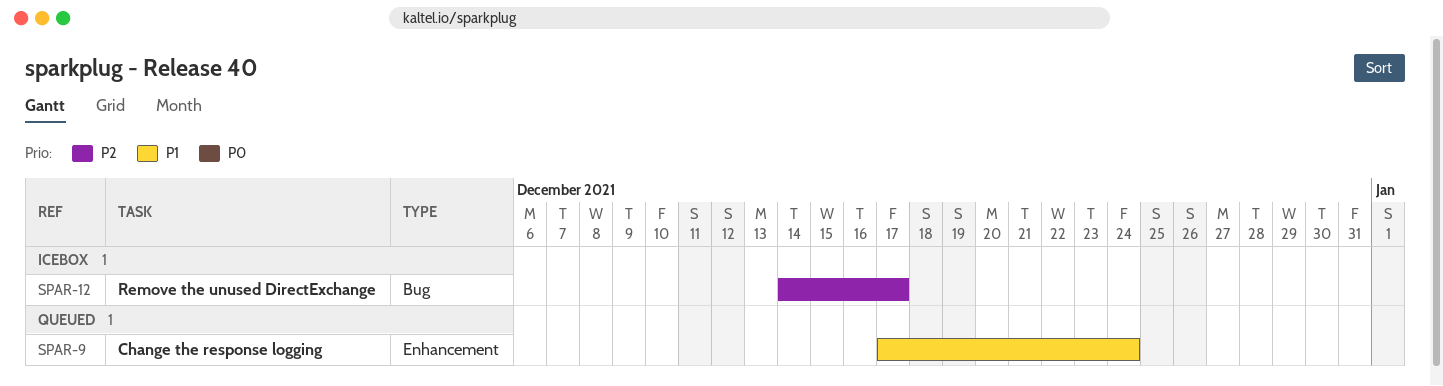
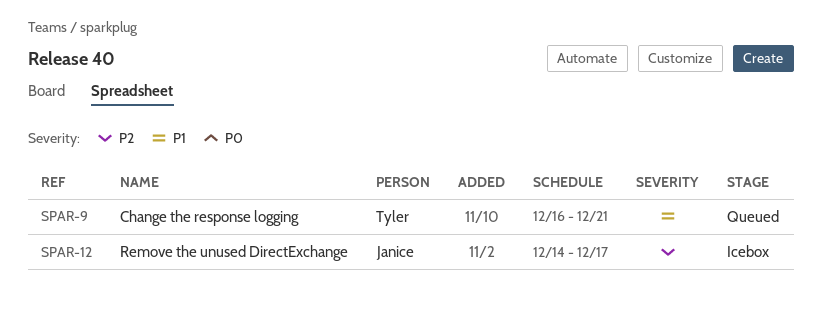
SPAR-9, start: Dec 17 -> Dec 16
SPAR-9, due: Dec 24 -> Dec 21

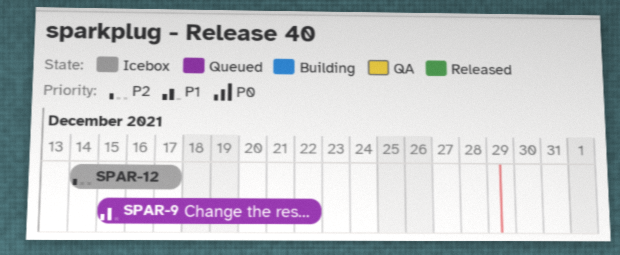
SPAR-9, start: Dec 16 -> Dec 15
SPAR-9, due: Dec 21 -> Dec 22

